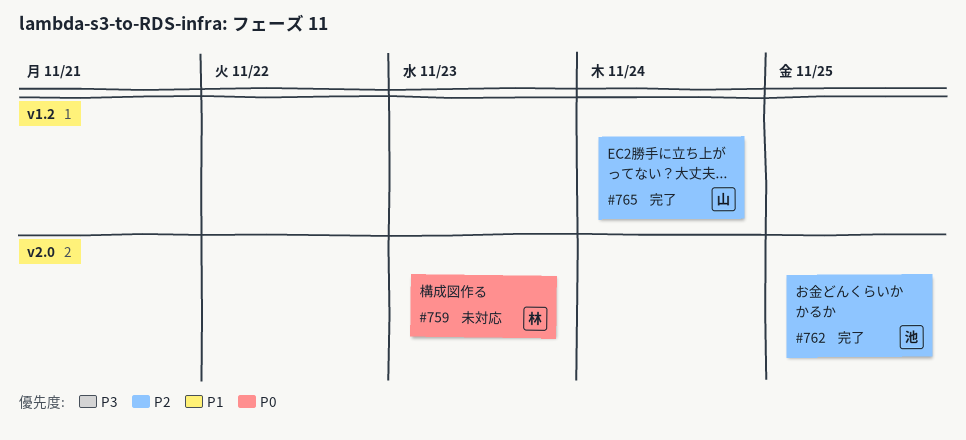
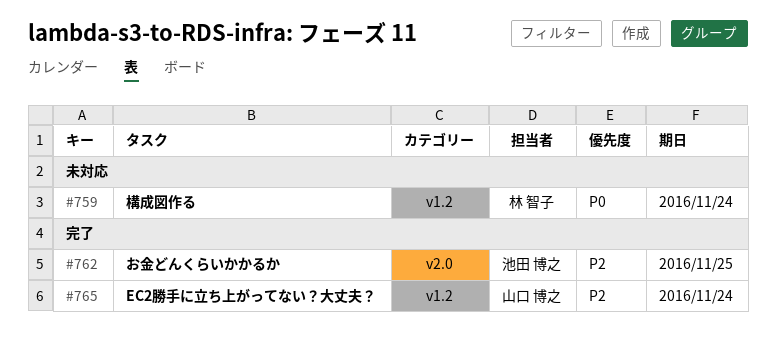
#759, label: v2.0 -> v1.2
#759, due: Nov 23 -> Nov 24

